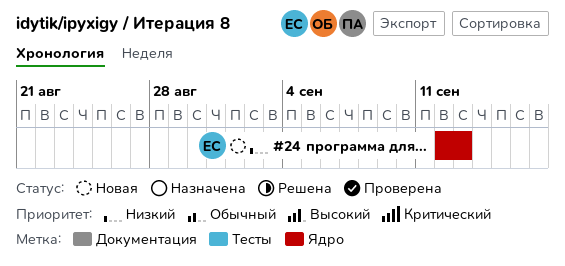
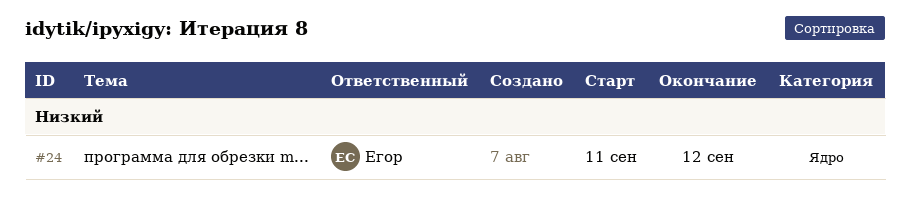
#24, start: Sep 12 -> Sep 11
#24, due: Sep 13 -> Sep 12

